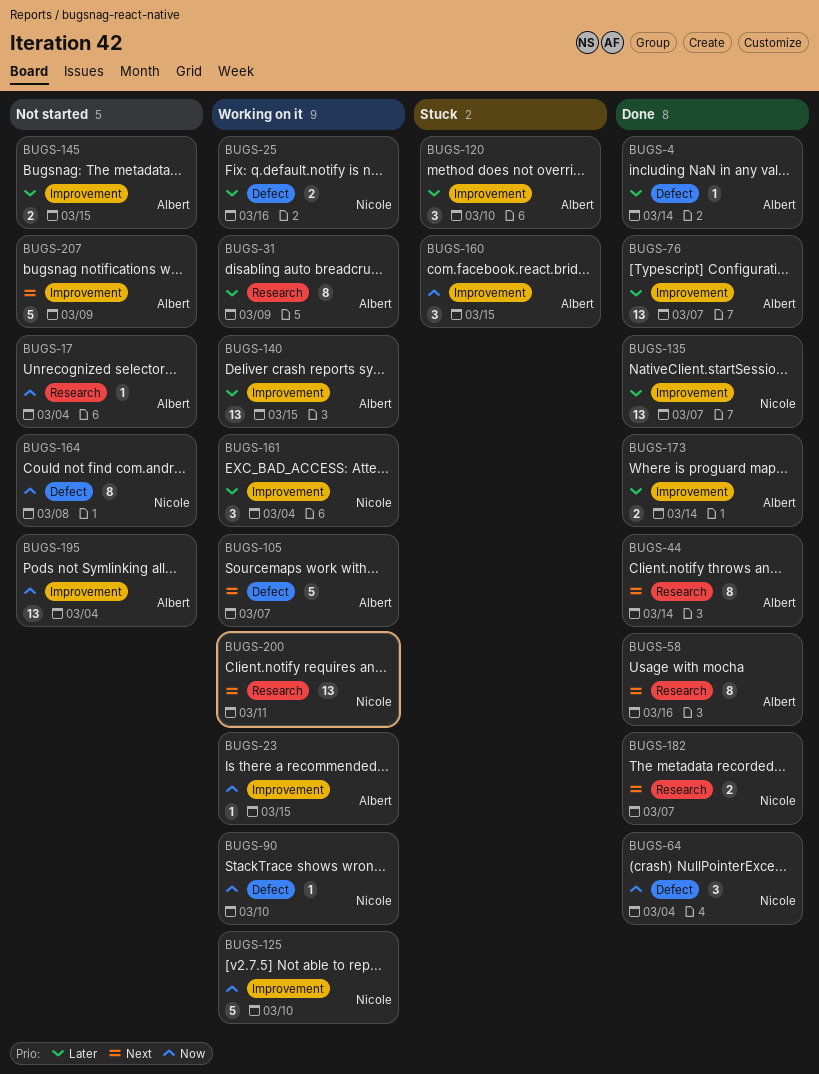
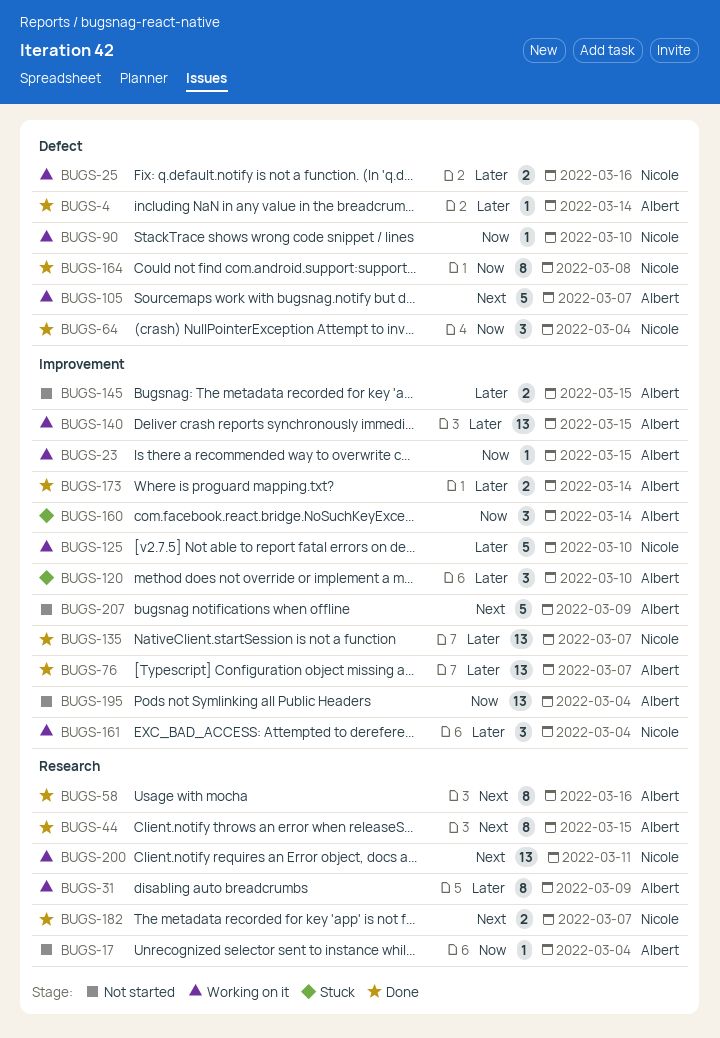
BUGS-44, due: Mar 14 -> Mar 15
BUGS-125, priority: Now -> Later
BUGS-160, due: Mar 15 -> Mar 14
BUGS-164, status: Not started -> Done

